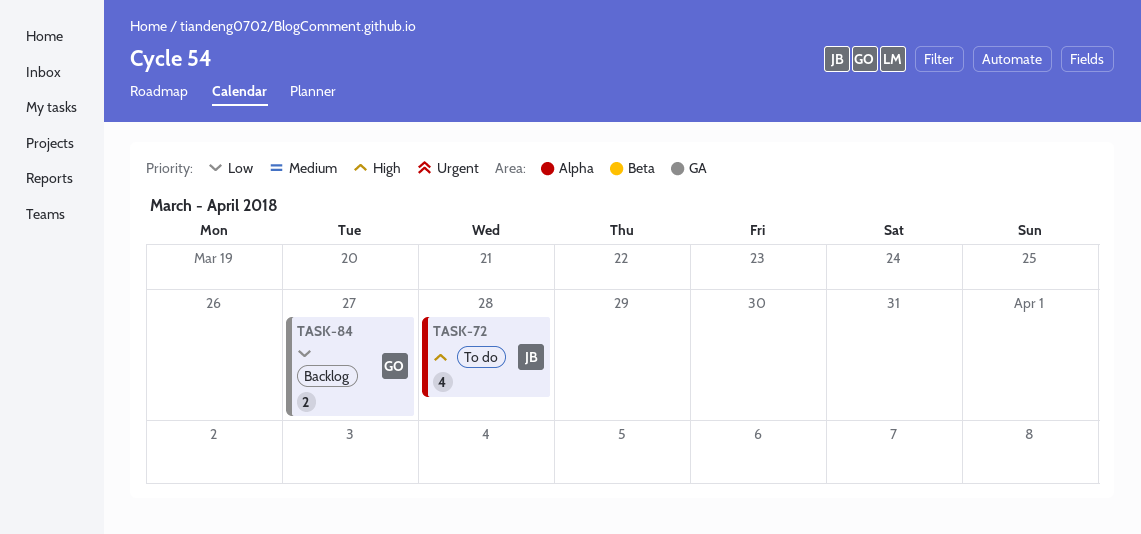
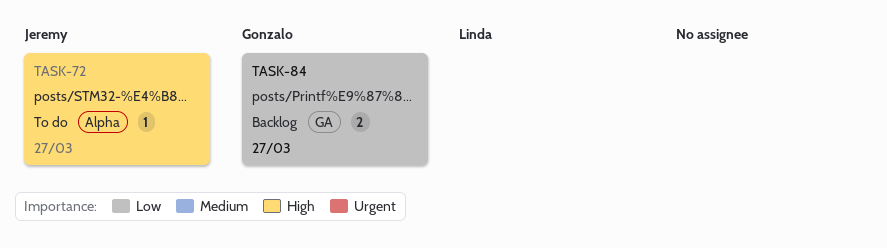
TASK-72, estimate: 4 -> 1
TASK-72, due: Mar 28 -> Mar 27

